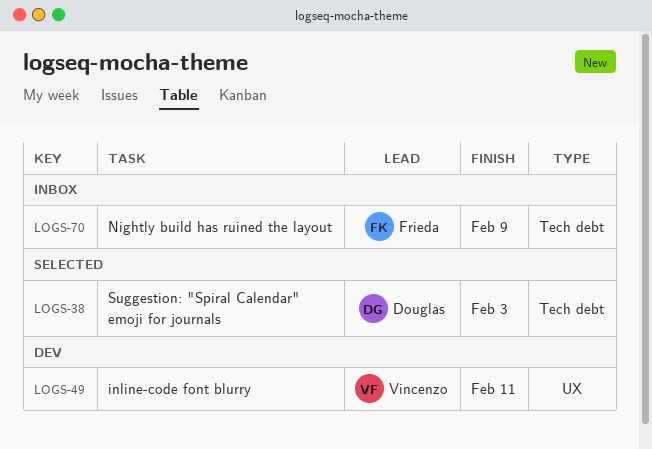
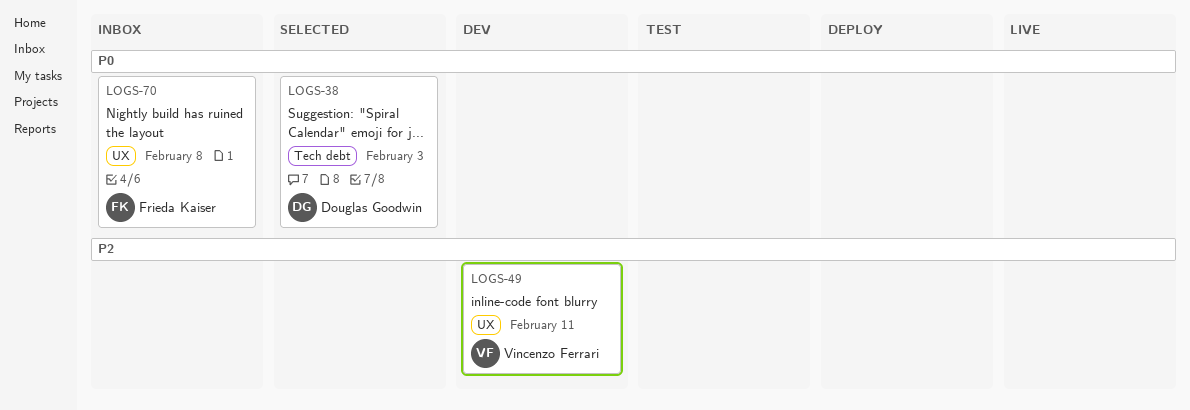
LOGS-70, label: Tech debt -> UX
LOGS-70, due: Feb 9 -> Feb 8

